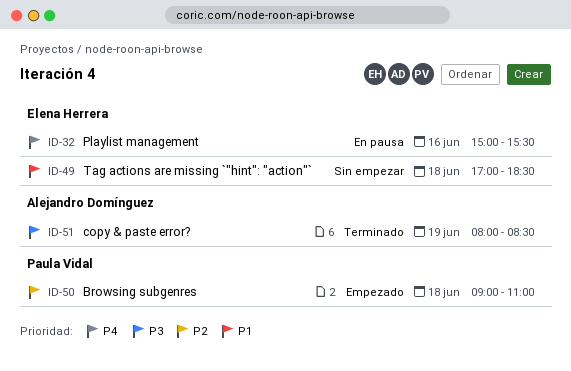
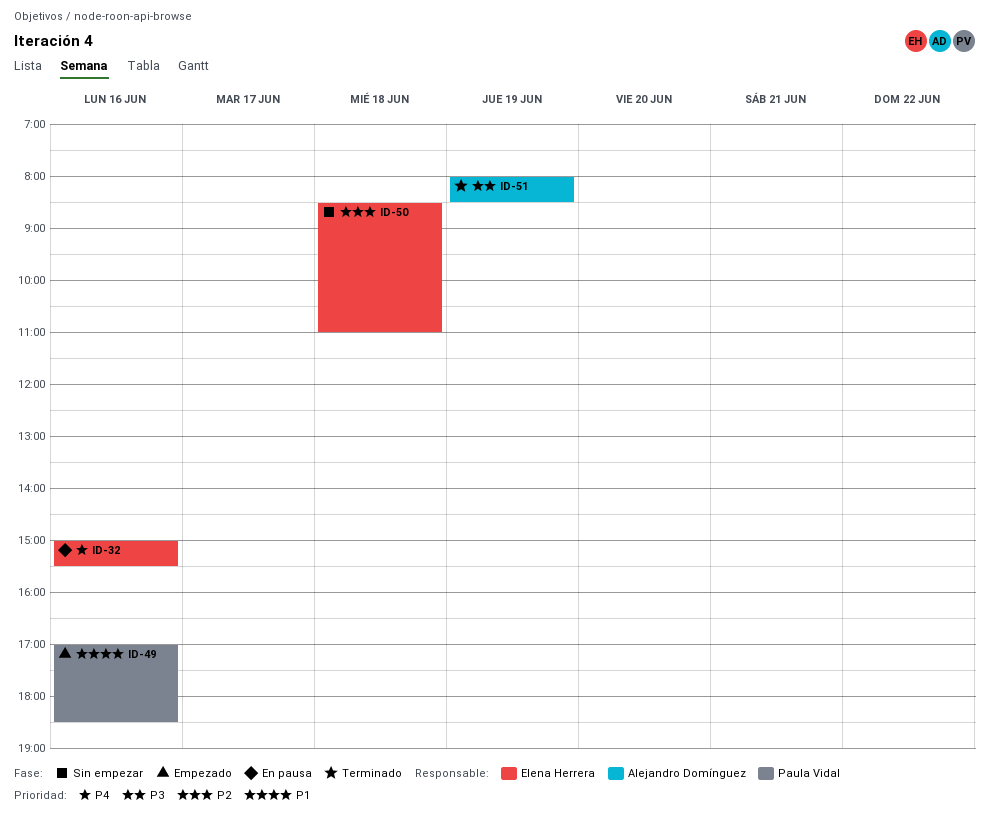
ID-49, status: Sin empezar -> Empezado
ID-49, owner: Elena Herrera -> Paula Vidal
ID-49, day: Jun 18 -> Jun 16
ID-50, status: Empezado -> Sin empezar
ID-50, owner: Paula Vidal -> Elena Herrera
ID-50, begins: 09:00 -> 08:30

